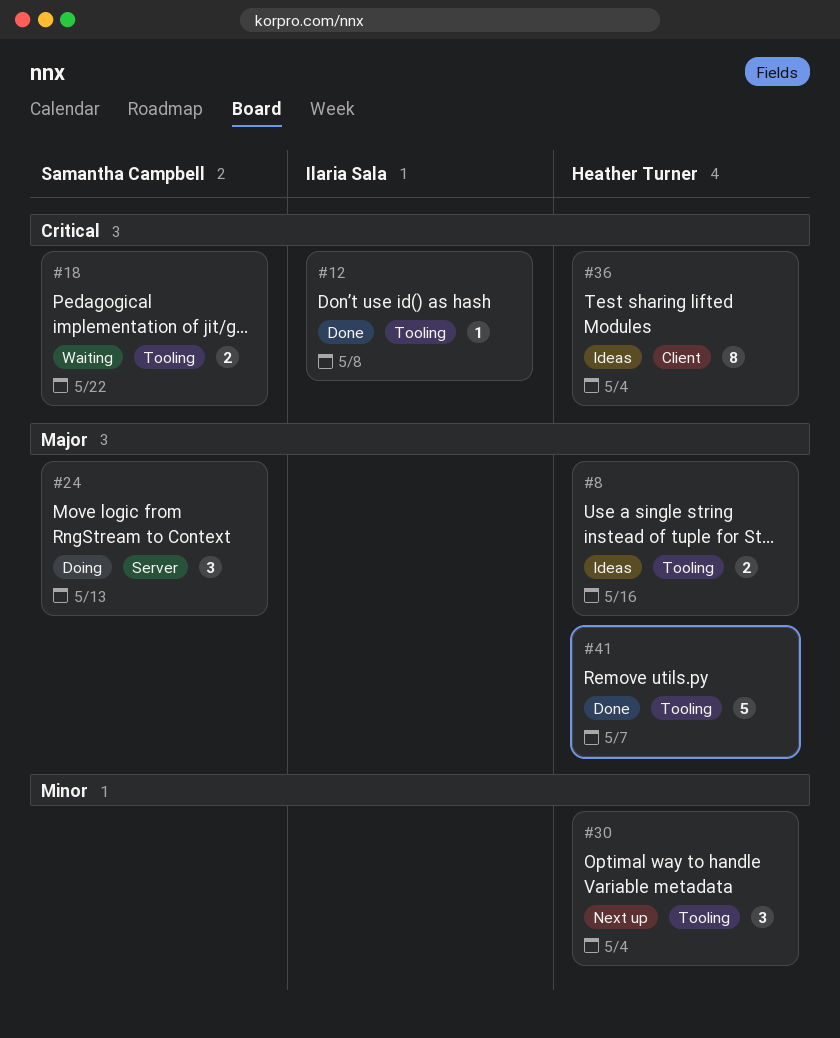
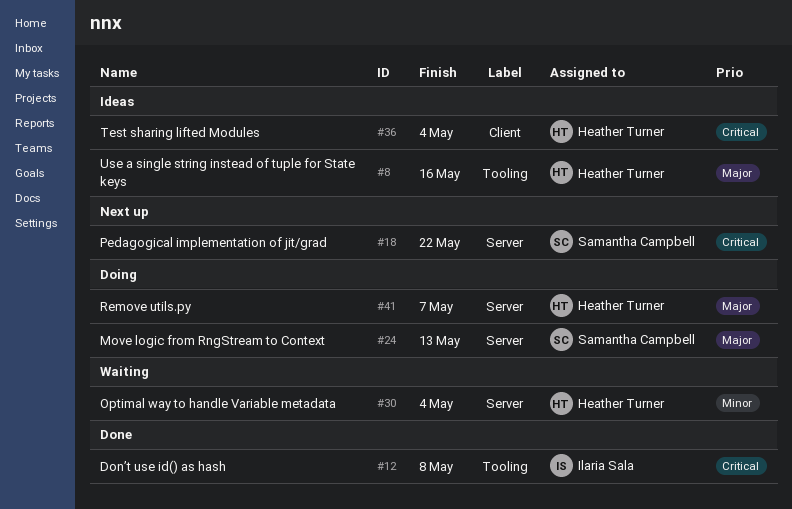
#18, status: Waiting -> Next up
#18, label: Tooling -> Server
#30, status: Next up -> Waiting
#30, label: Tooling -> Server
#41, status: Done -> Doing
#41, label: Tooling -> Server

